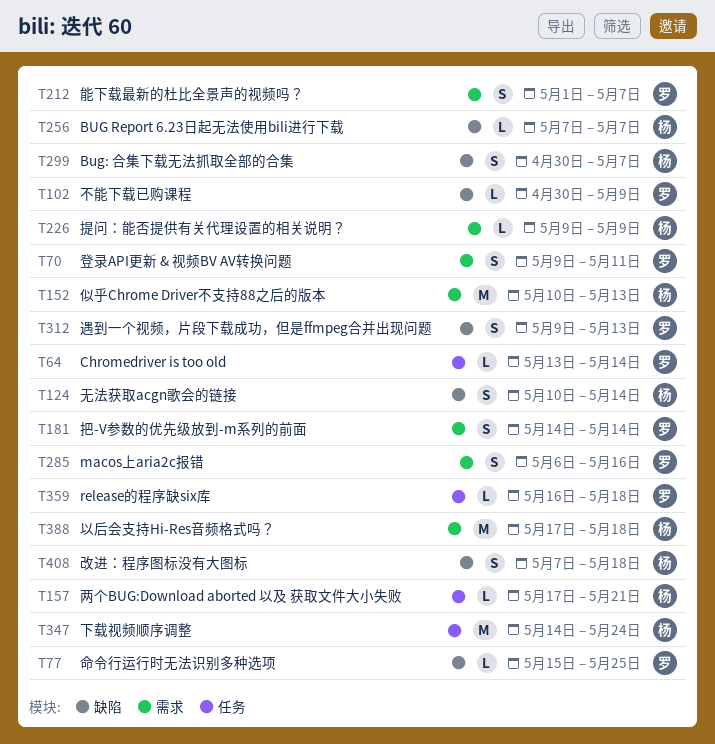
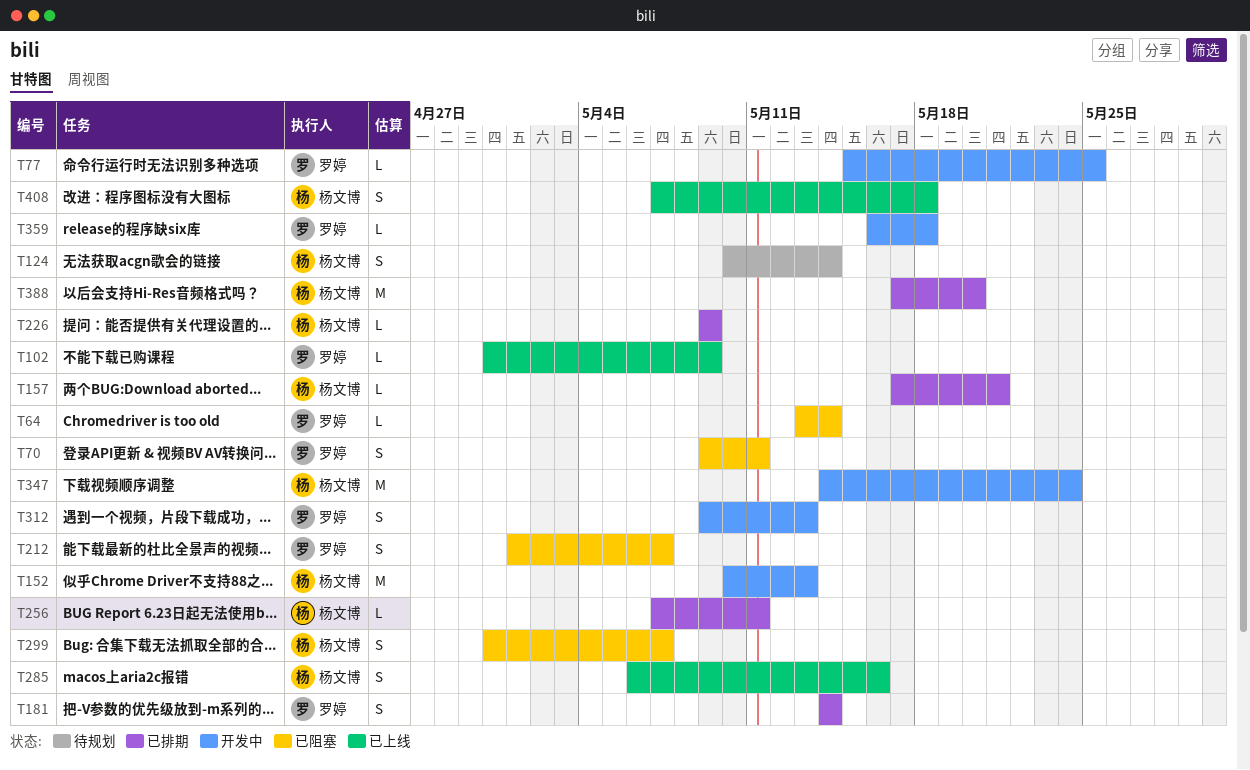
T256, due: May 7 -> May 11
T285, owner: 罗婷 -> 杨文博
T388, due: May 18 -> May 20

